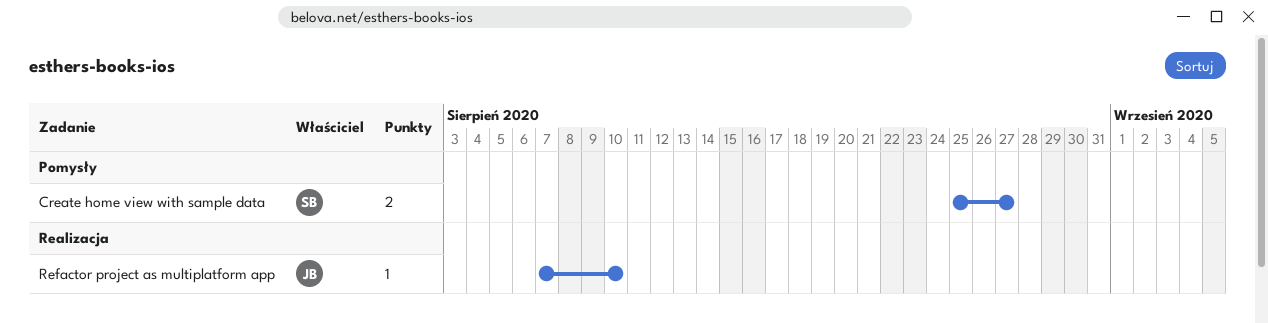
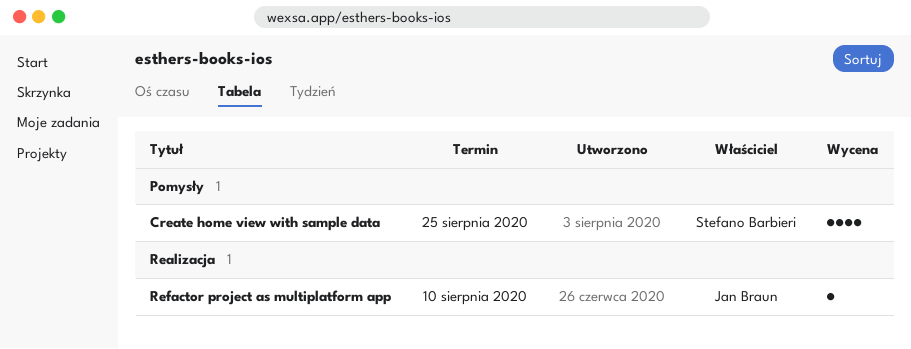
Create home view with sample data, estimate: 2 -> 4
Create home view with sample data, due: Aug 27 -> Aug 25

